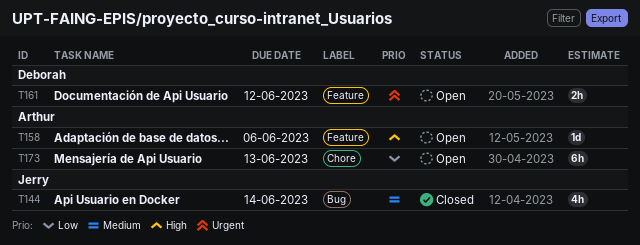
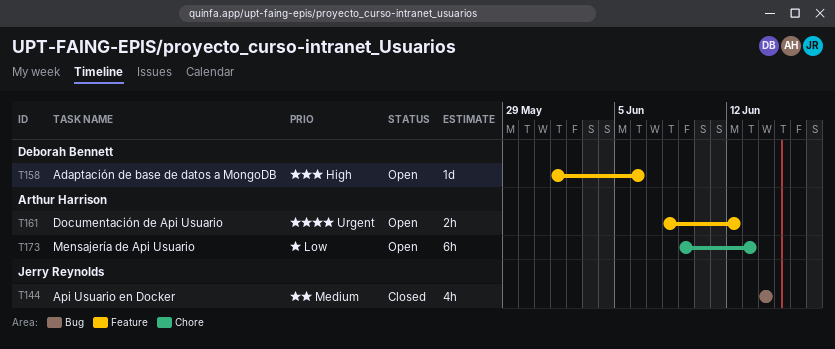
T158, owner: Arthur Harrison -> Deborah Bennett
T161, owner: Deborah Bennett -> Arthur Harrison

